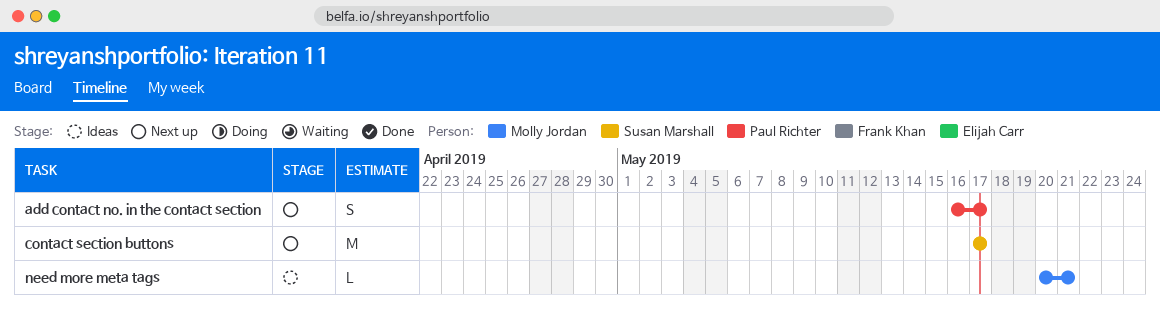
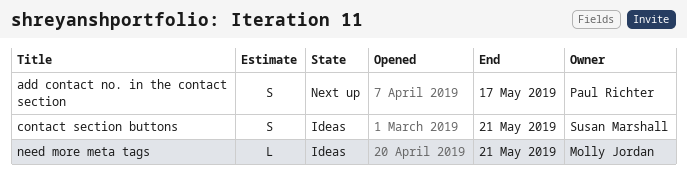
contact section buttons, status: Next up -> Ideas
contact section buttons, estimate: M -> S
contact section buttons, due: May 17 -> May 21

